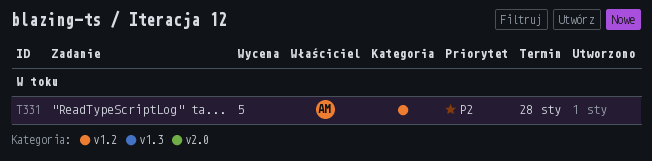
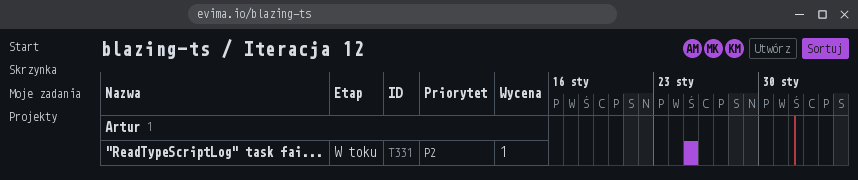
T331, estimate: 5 -> 1
T331, due: Jan 28 -> Jan 25

